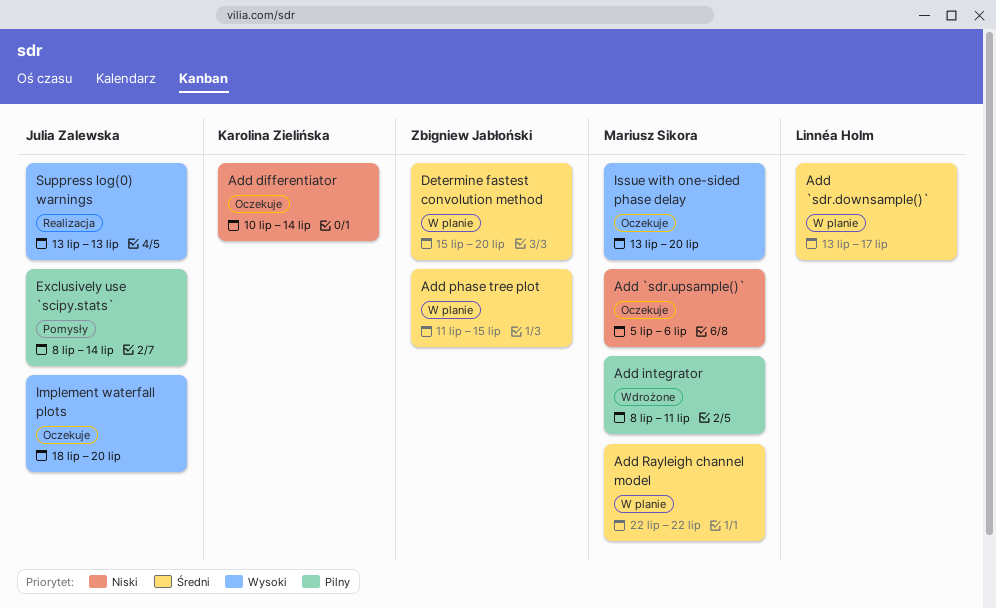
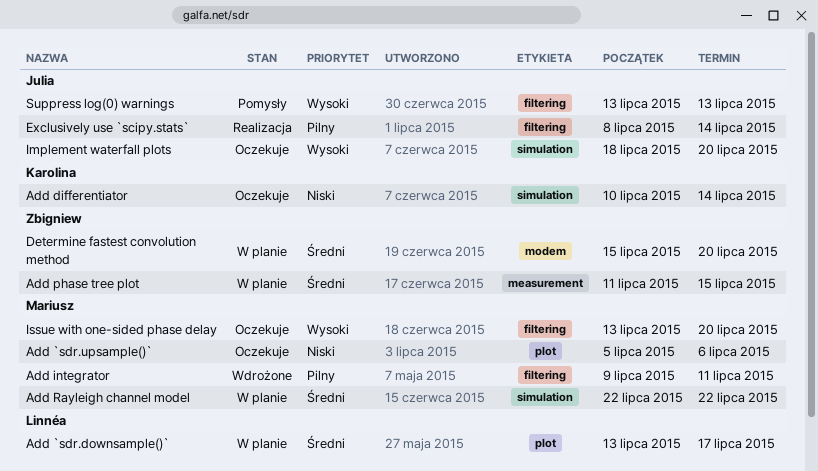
Add integrator, start: Jul 8 -> Jul 9
Exclusively use `scipy.stats`, status: Pomysły -> Realizacja
Suppress log(0) warnings, status: Realizacja -> Pomysły

